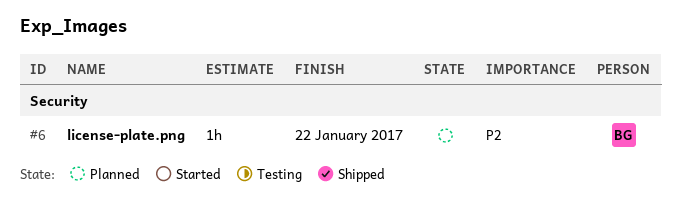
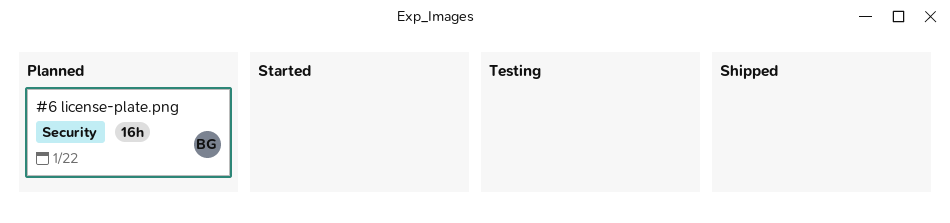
#6, estimate: 1h -> 16h

